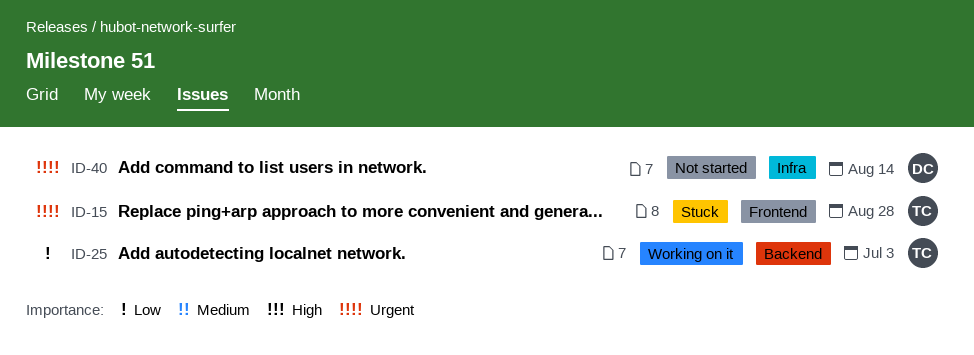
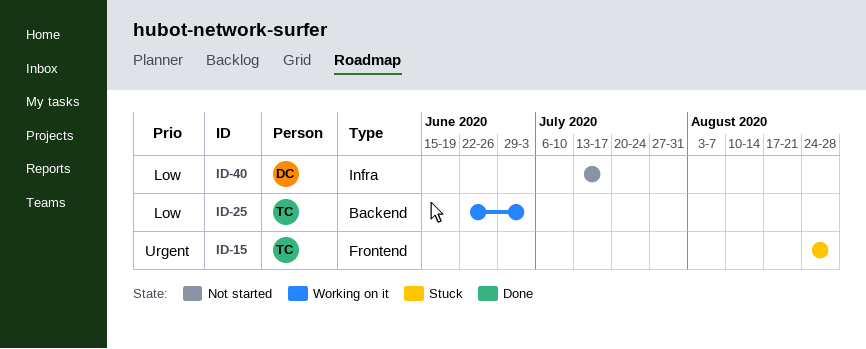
ID-40, priority: Urgent -> Low
ID-40, due: Aug 14 -> Jul 17

